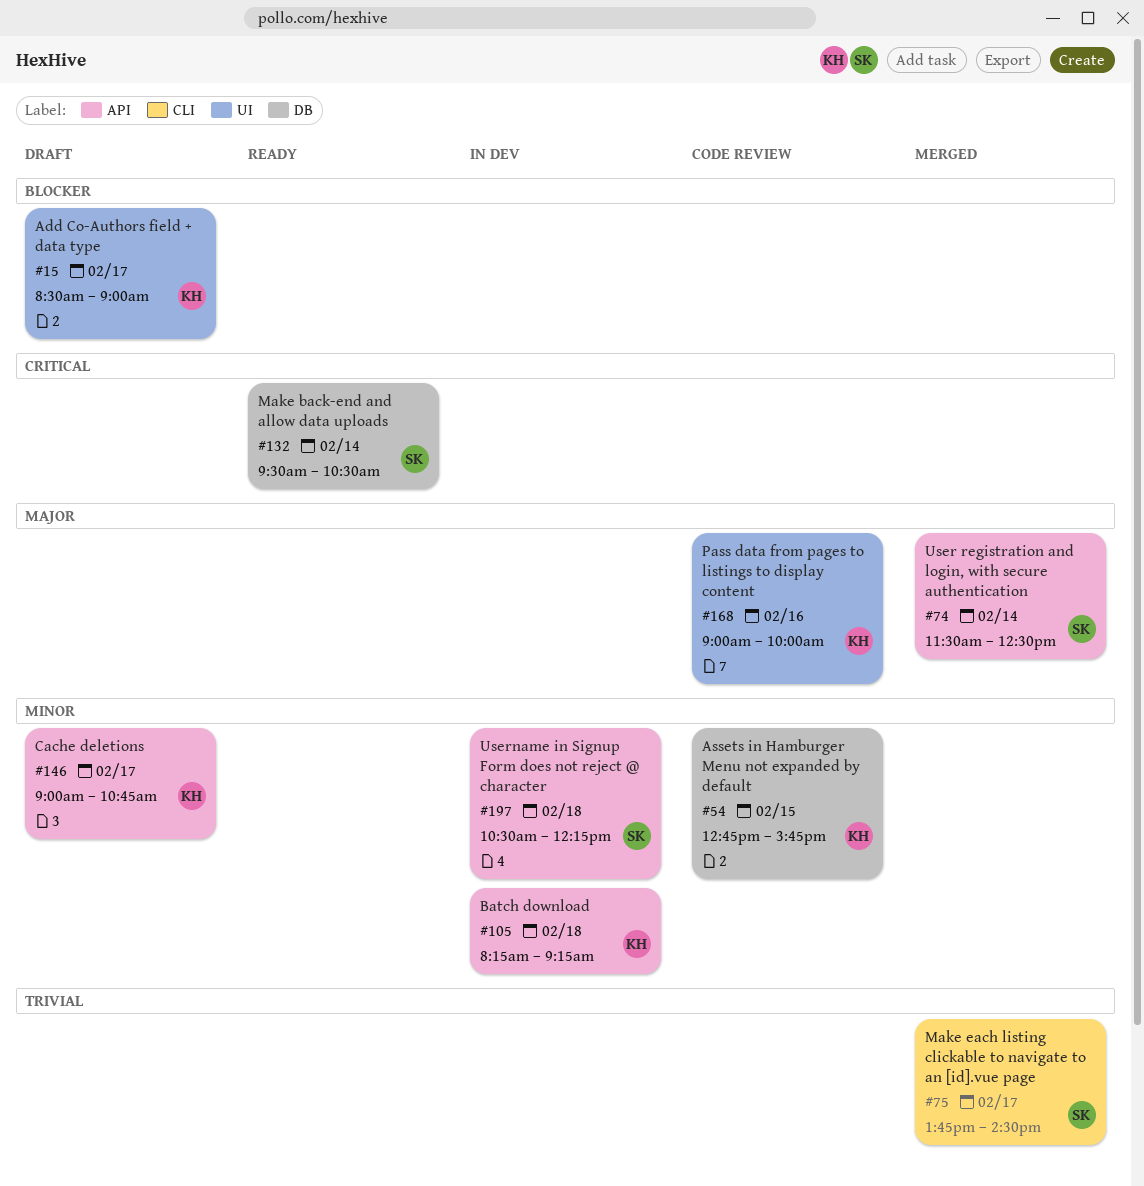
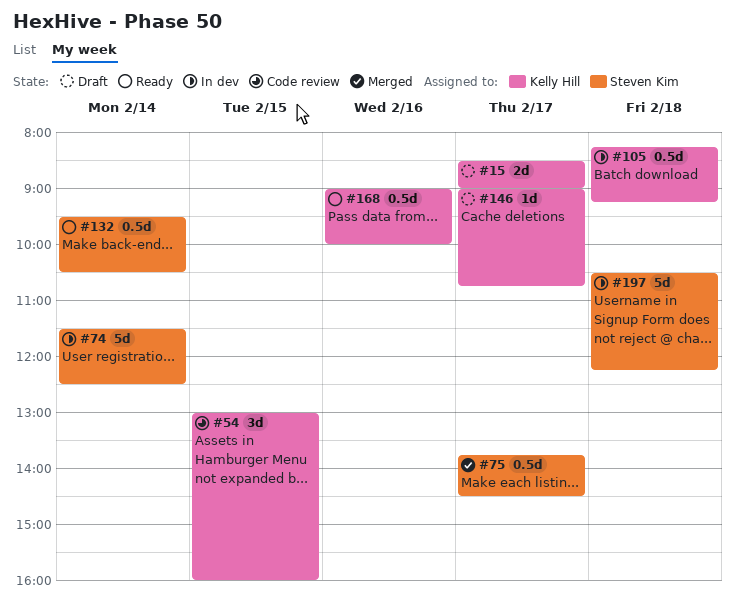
#54, begins: 12:45 -> 13:00
#54, ends: 15:45 -> 16:00
#74, status: Merged -> In dev
#168, status: Code review -> Ready

